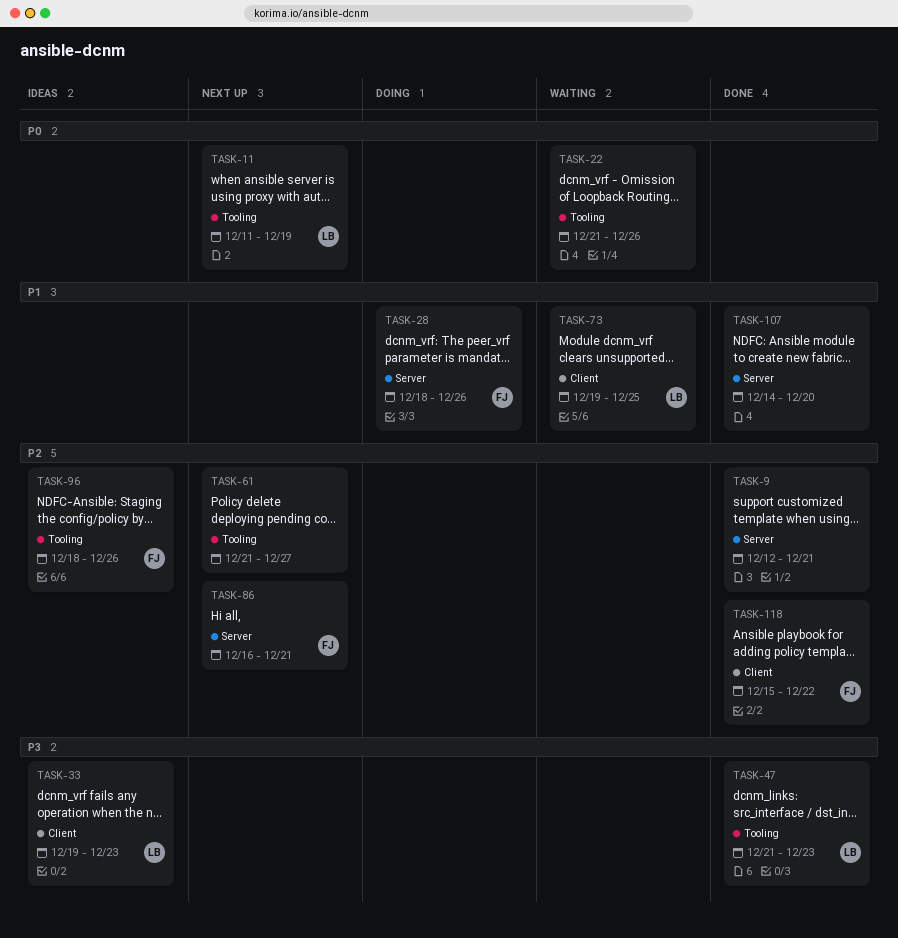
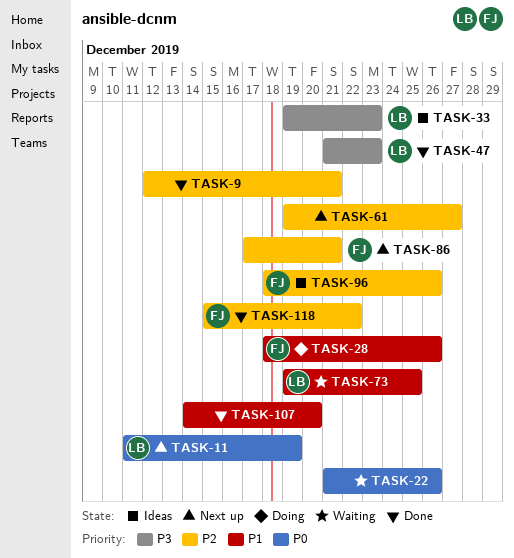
TASK-61, start: Dec 21 -> Dec 19
TASK-86, start: Dec 16 -> Dec 17

